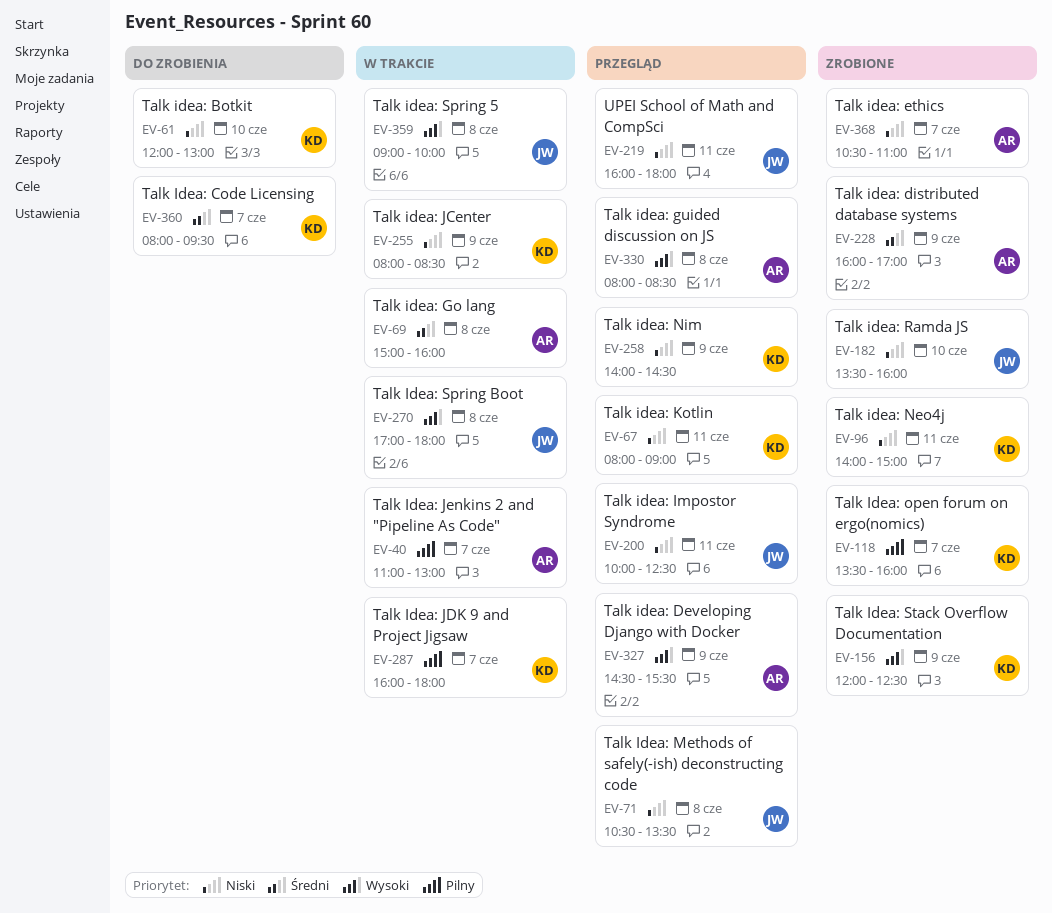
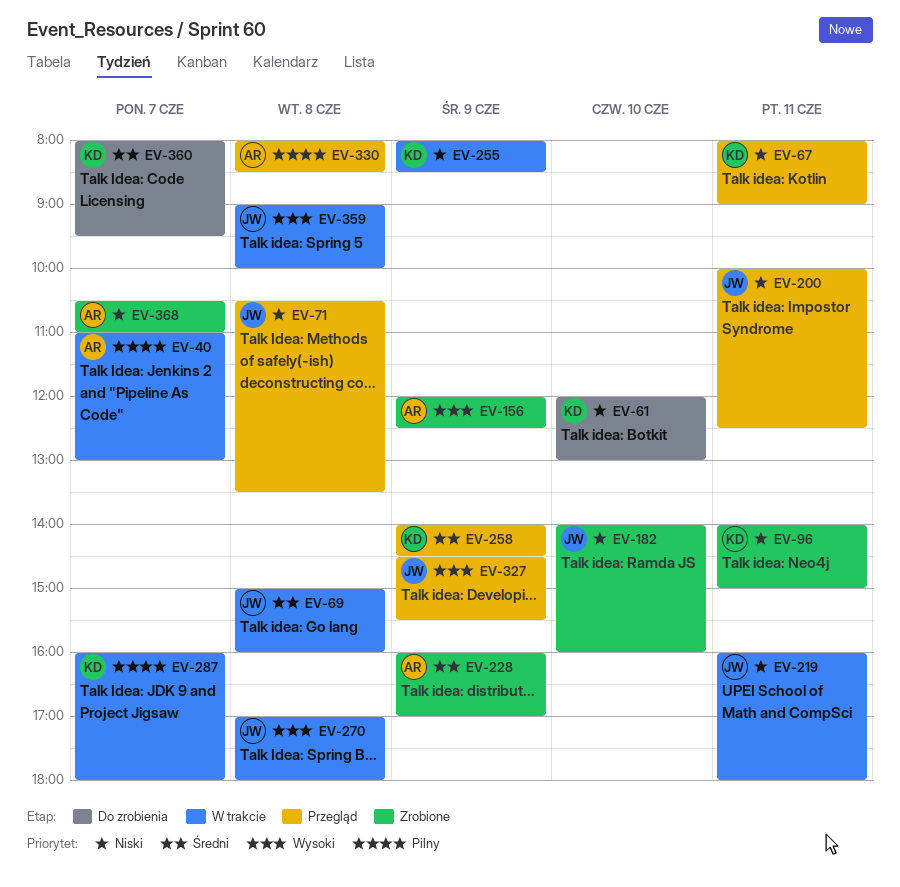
EV-69, owner: AR -> JW
EV-118: present -> none
EV-156, owner: KD -> AR
EV-182, begins: 13:30 -> 14:00
EV-219, status: Przegląd -> W trakcie
EV-258, priority: Niski -> Średni
EV-327, owner: AR -> JW
EV-330, priority: Wysoki -> Pilny

